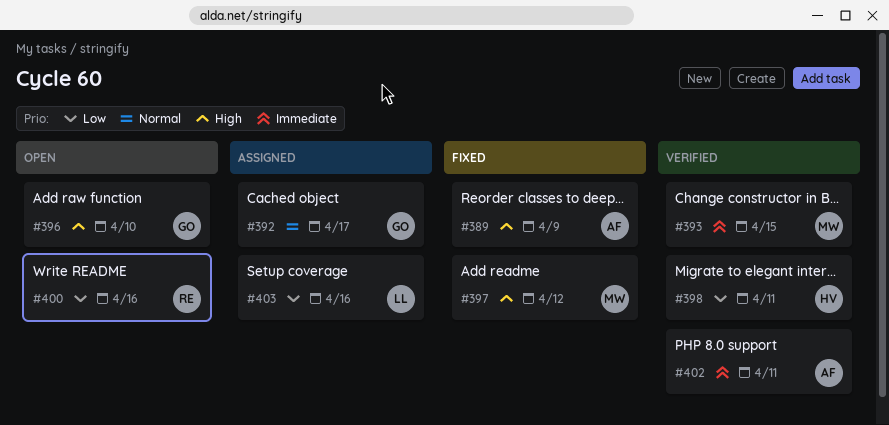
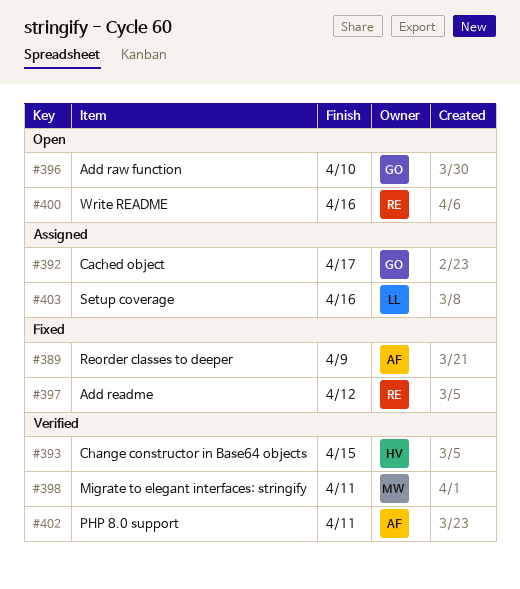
#393, owner: MW -> HV
#397, owner: MW -> RE
#398, owner: HV -> MW

